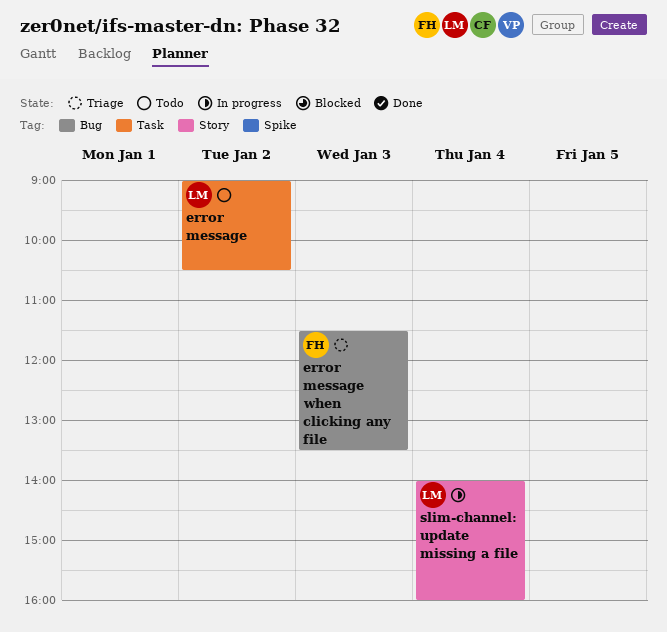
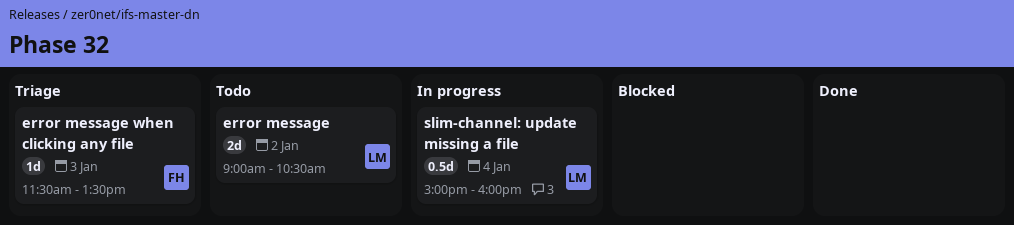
slim-channel: update missing a file, begins: 14:00 -> 15:00

